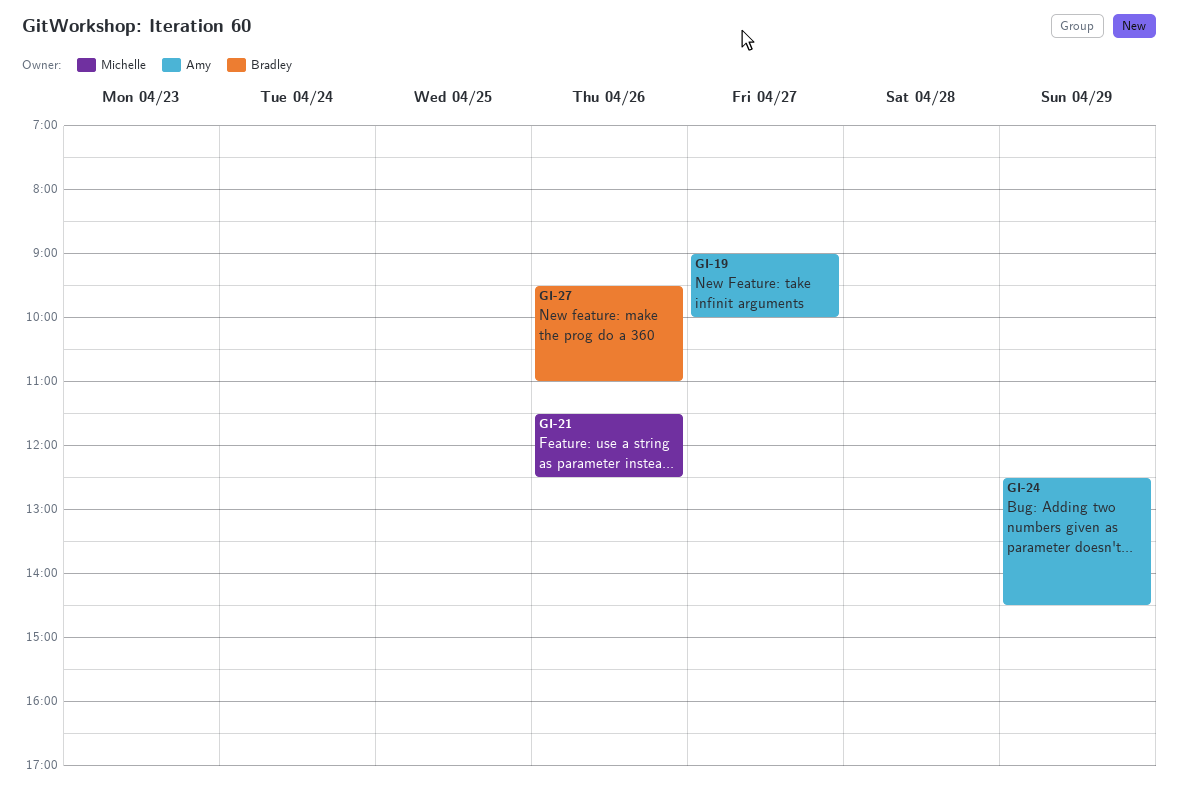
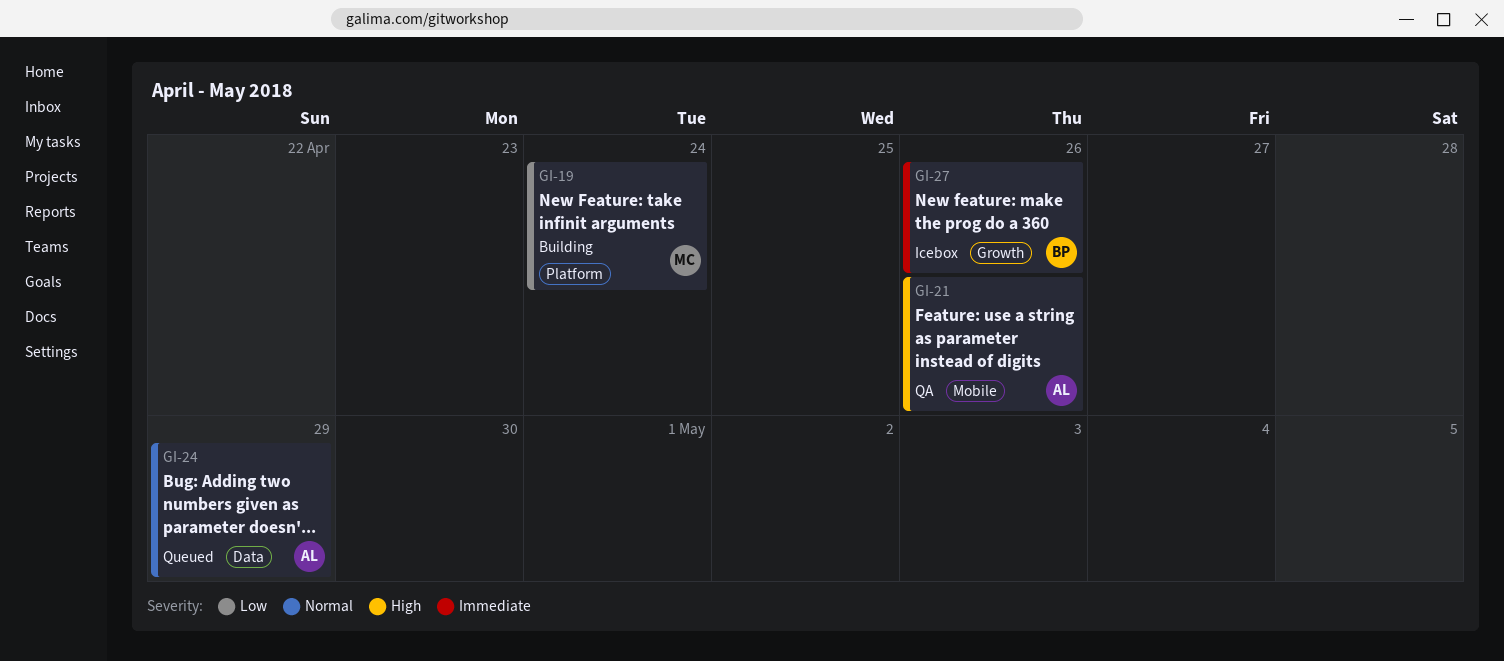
GI-19, owner: Amy -> Michelle
GI-19, day: Apr 27 -> Apr 24
GI-21, owner: Michelle -> Amy

